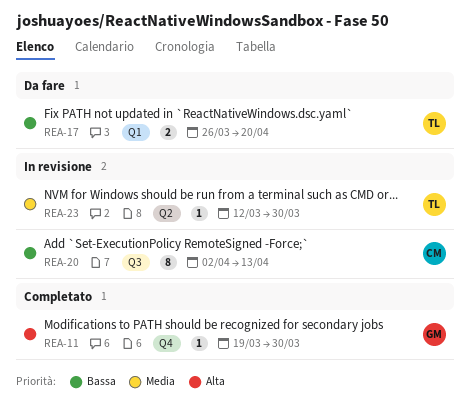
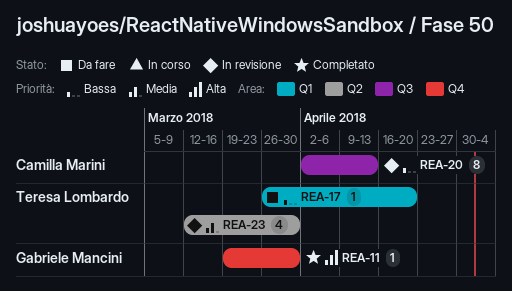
REA-17, estimate: 2 -> 1
REA-23, estimate: 1 -> 4

